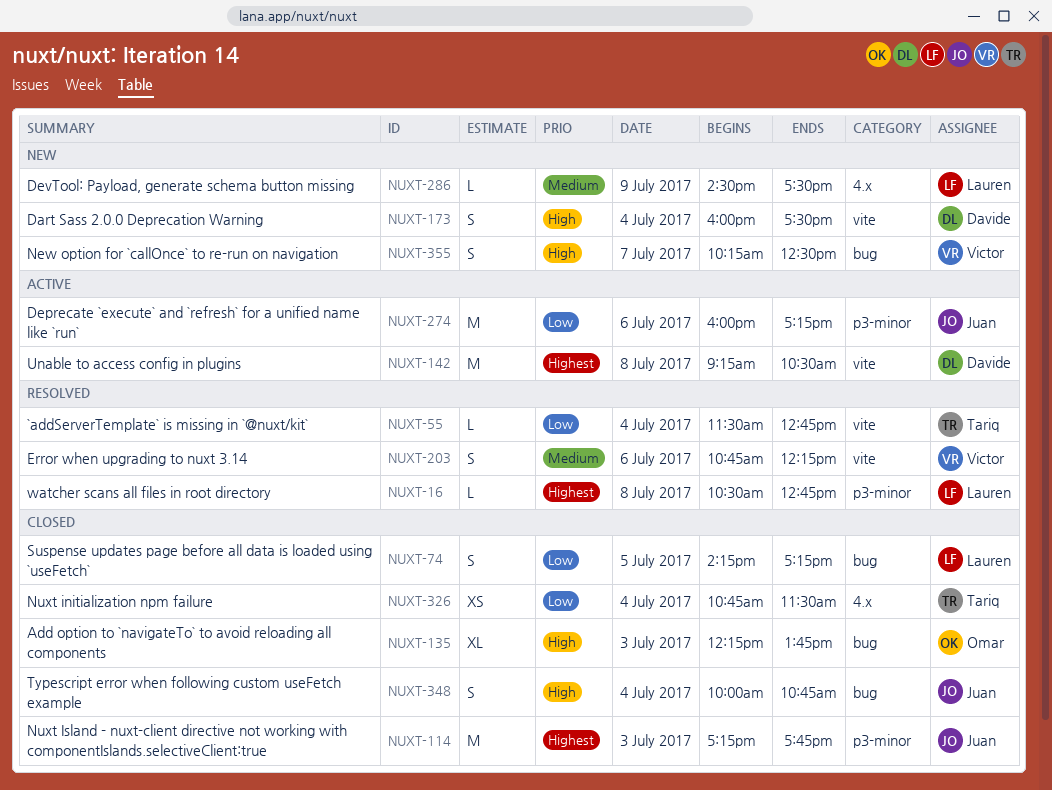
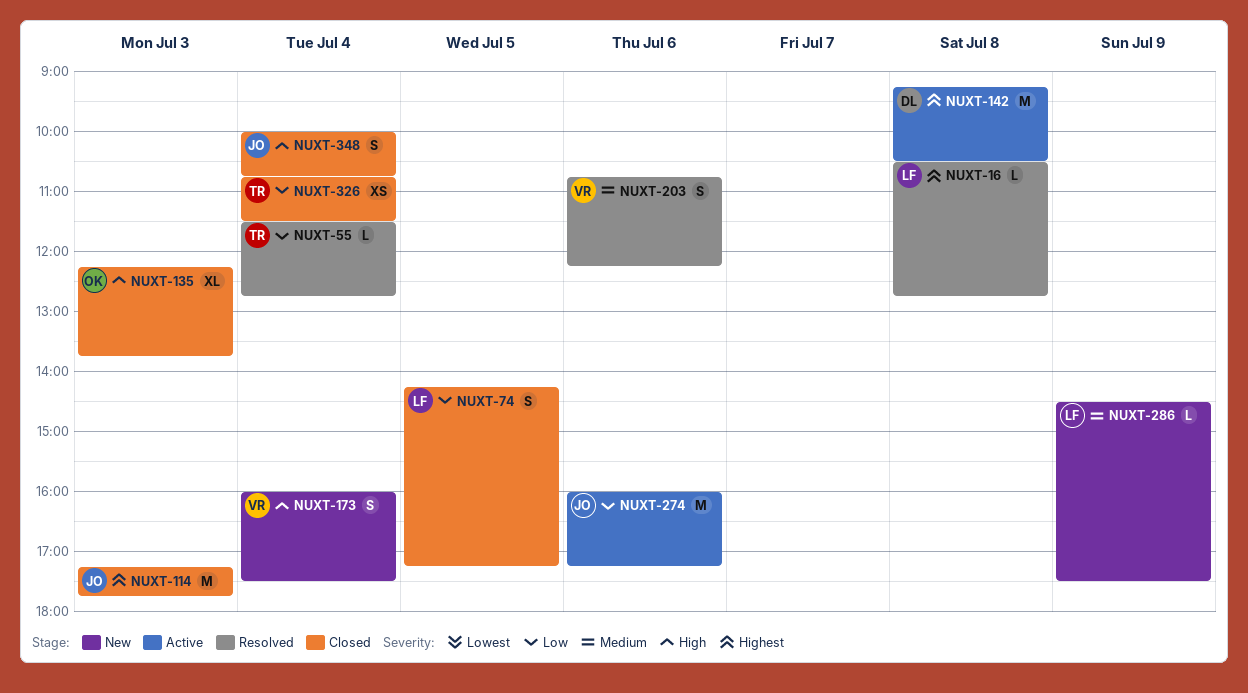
NUXT-173, owner: Davide -> Victor
NUXT-355: present -> none

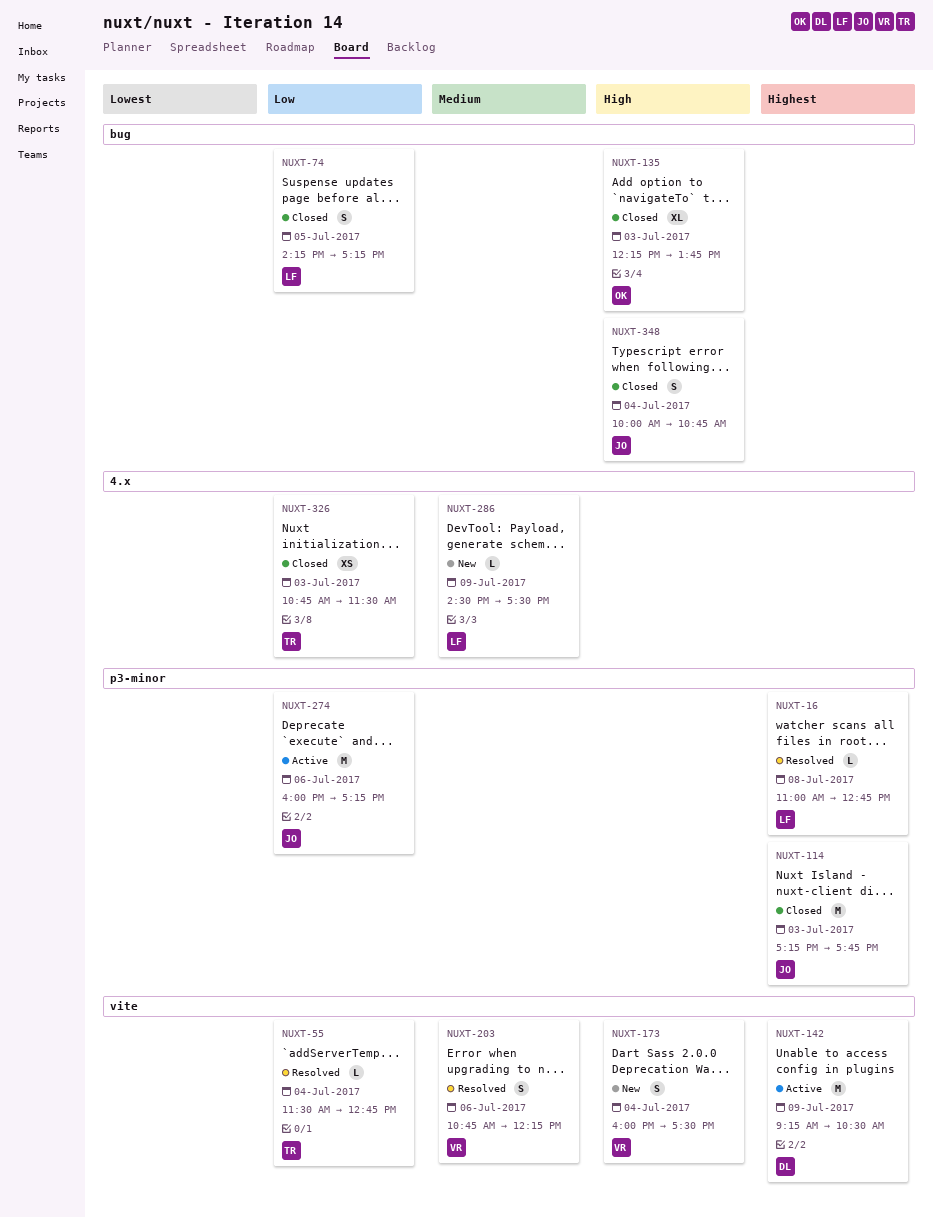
NUXT-16, begins: 10:30 -> 11:00
NUXT-142, day: Jul 8 -> Jul 9
NUXT-326, day: Jul 4 -> Jul 3

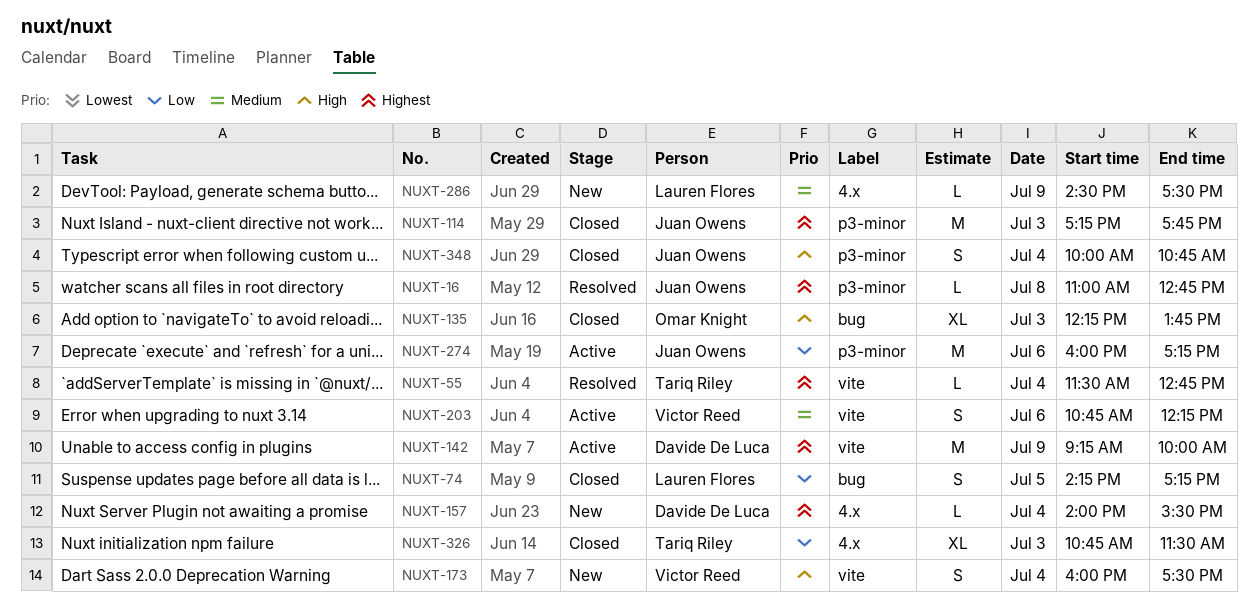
NUXT-16, owner: Lauren Flores -> Juan Owens
NUXT-55, priority: Low -> Highest
NUXT-142, ends: 10:30 -> 10:00
NUXT-157: none -> present
NUXT-203, status: Resolved -> Active
NUXT-326, estimate: XS -> XL
NUXT-348, label: bug -> p3-minor

